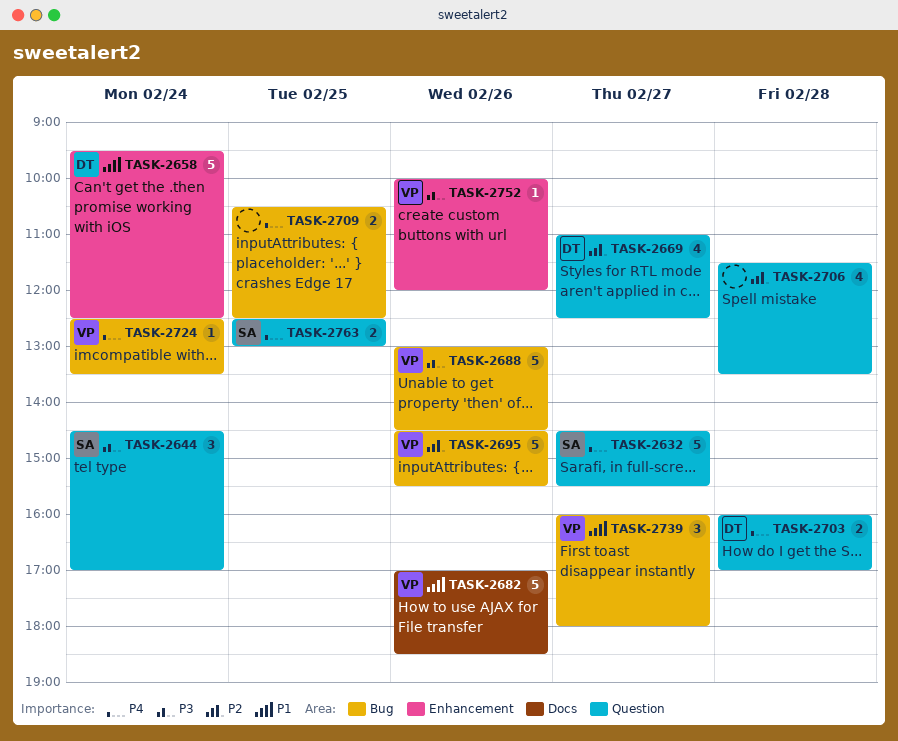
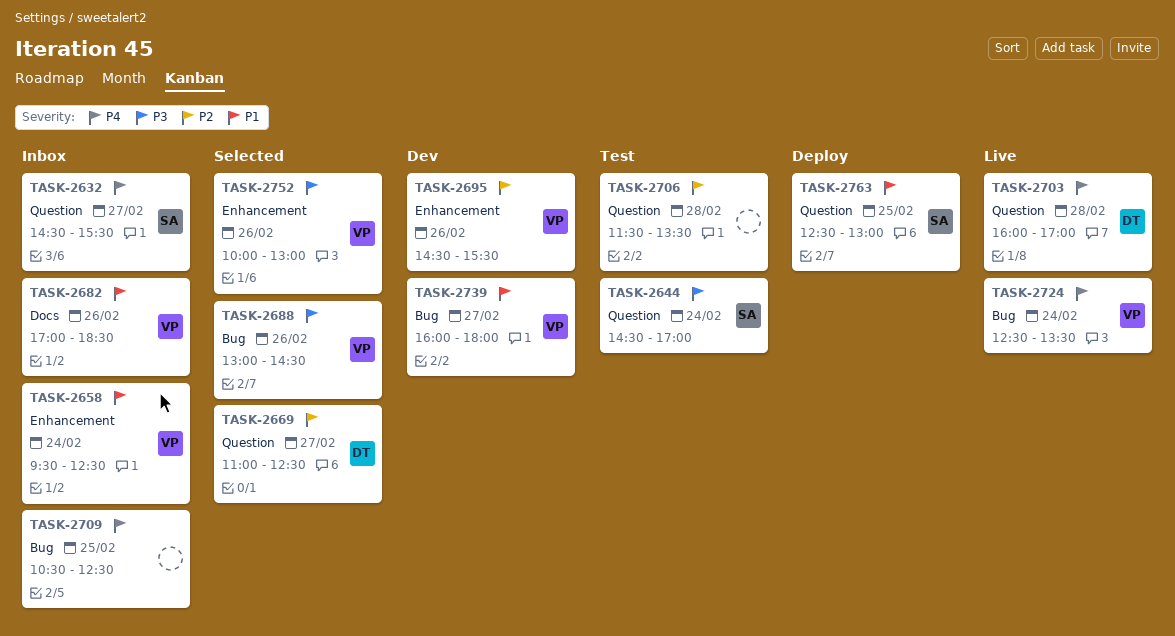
TASK-2658, owner: DT -> VP
TASK-2695, label: Bug -> Enhancement
TASK-2752, ends: 12:00 -> 13:00
TASK-2763, priority: P4 -> P1

